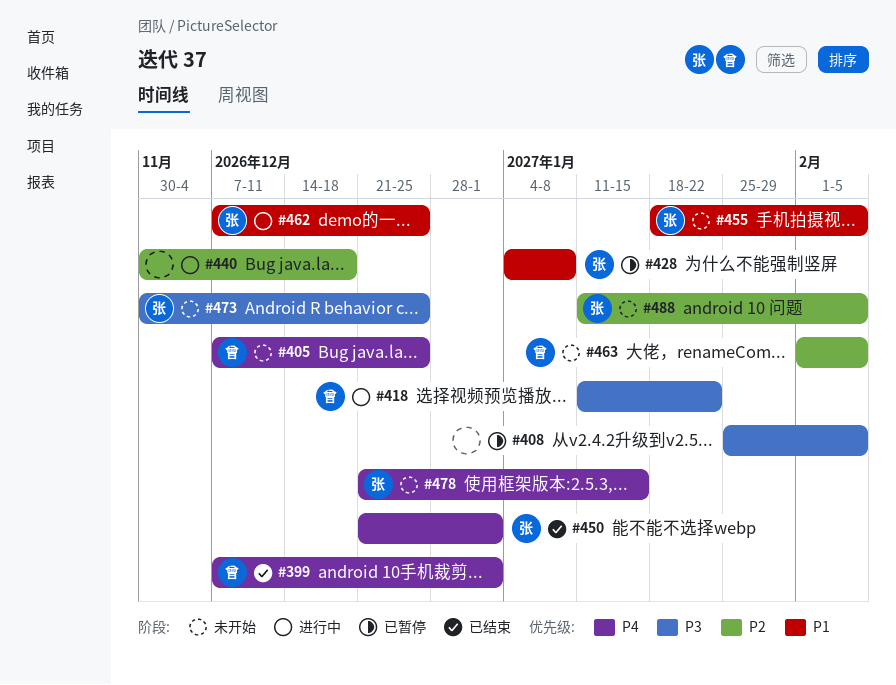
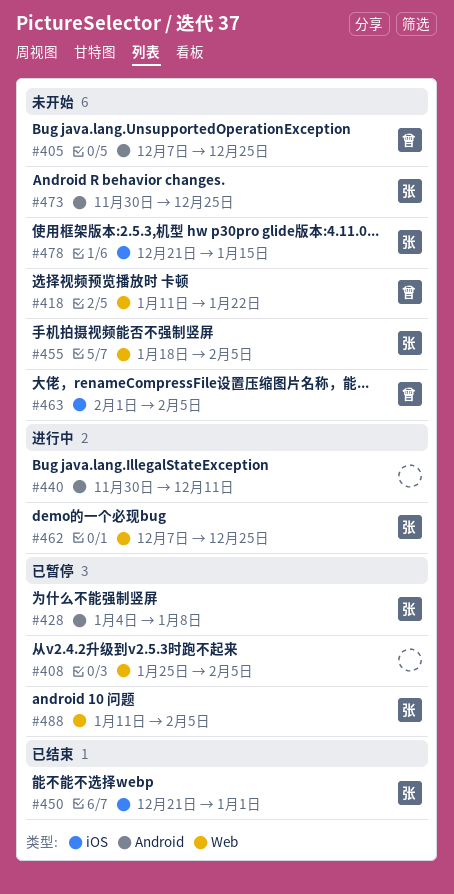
#399: present -> none
#418, status: 进行中 -> 未开始
#440, due: Dec 18 -> Dec 11
#488, status: 未开始 -> 已暂停

